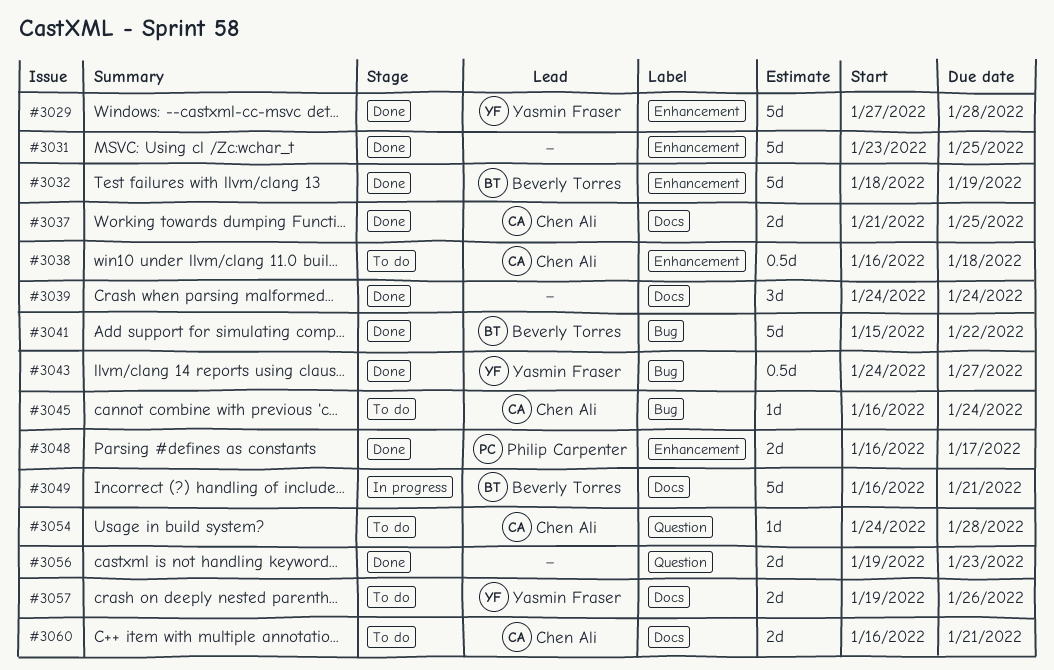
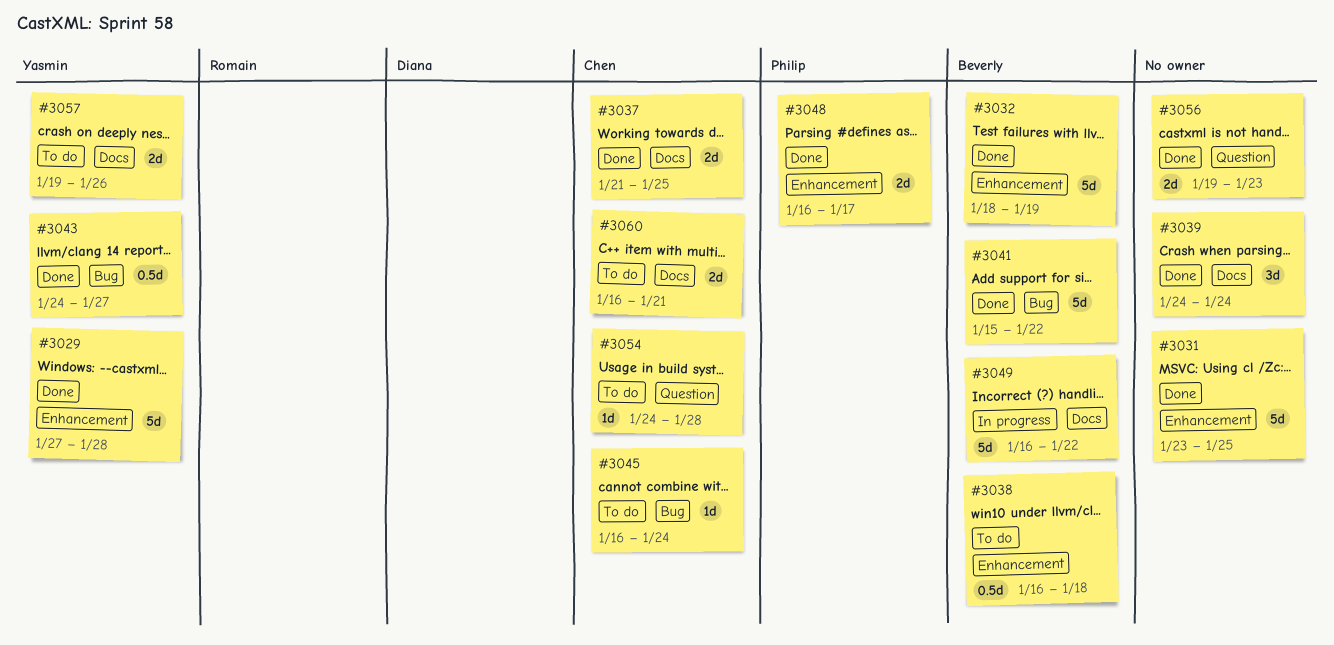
#3038, owner: Chen Ali -> Beverly Torres
#3049, due: Jan 21 -> Jan 22

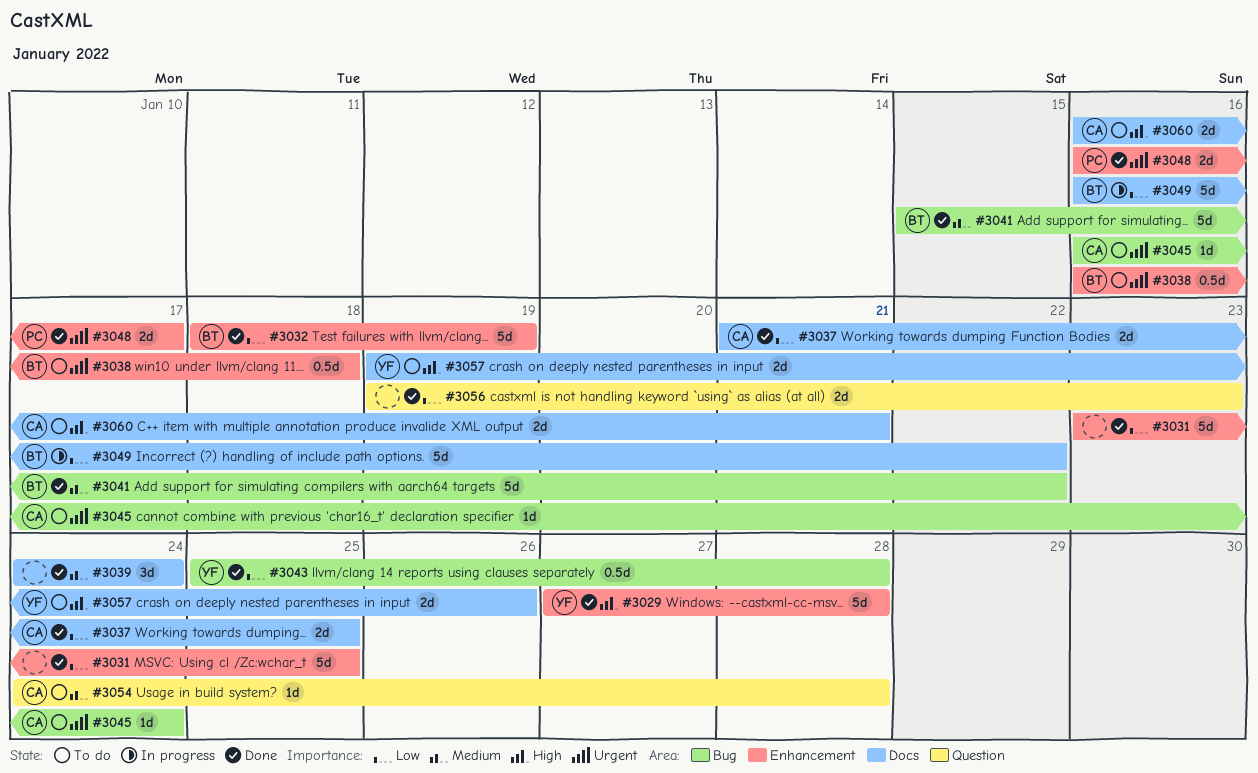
#3043, start: Jan 24 -> Jan 25
#3043, due: Jan 27 -> Jan 28

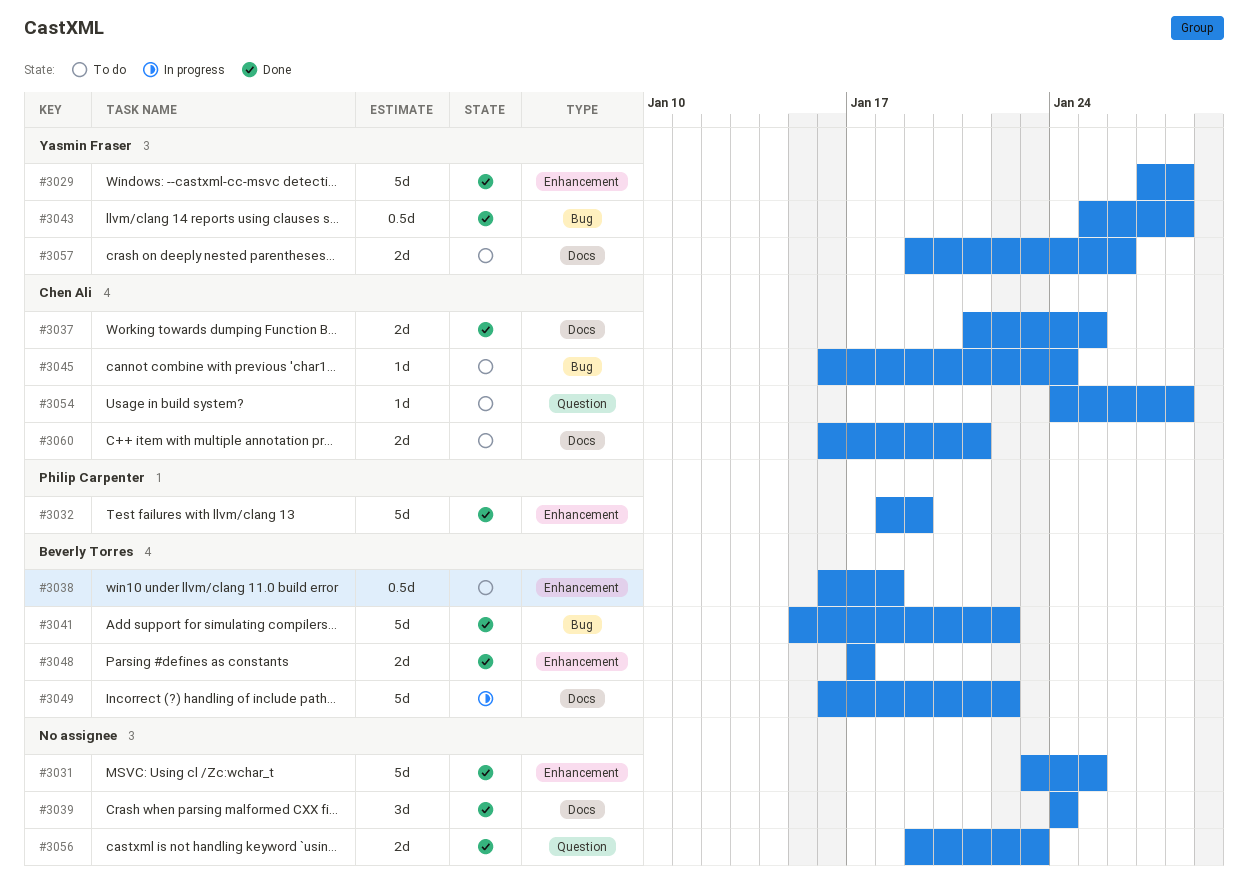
#3032, owner: Beverly Torres -> Philip Carpenter
#3048, owner: Philip Carpenter -> Beverly Torres
#3048, start: Jan 16 -> Jan 17

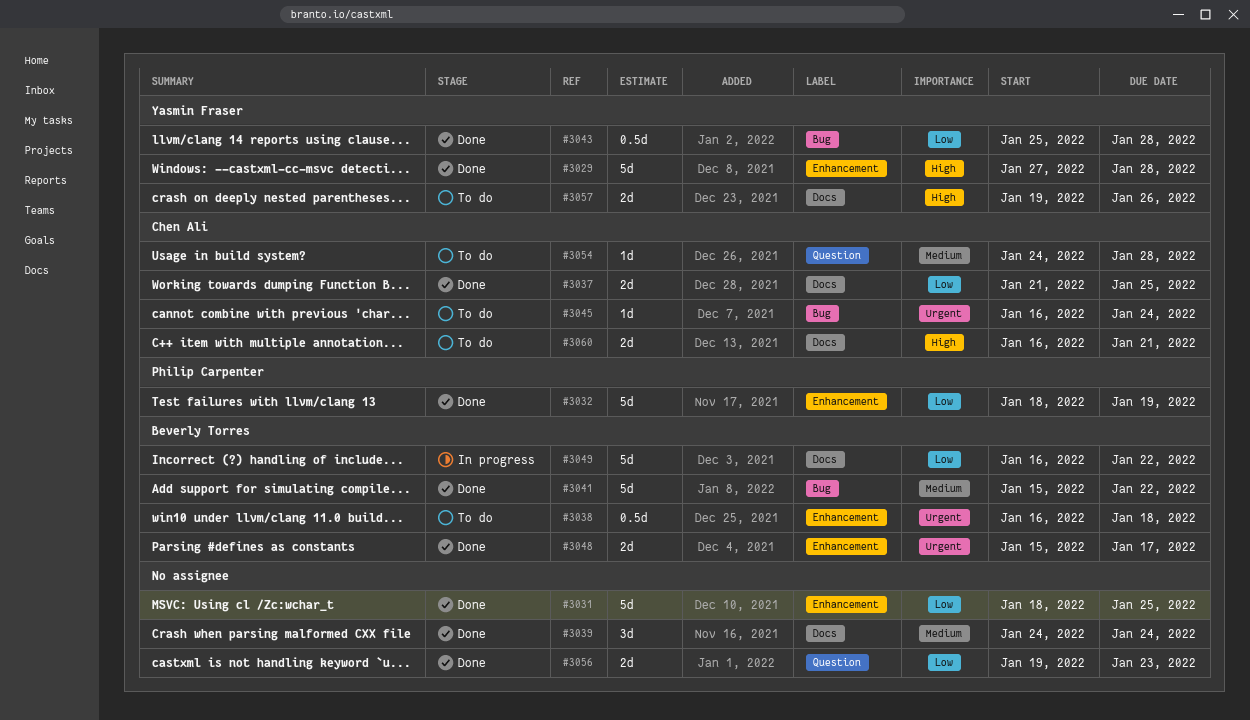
#3031, start: Jan 23 -> Jan 18
#3048, start: Jan 17 -> Jan 15

